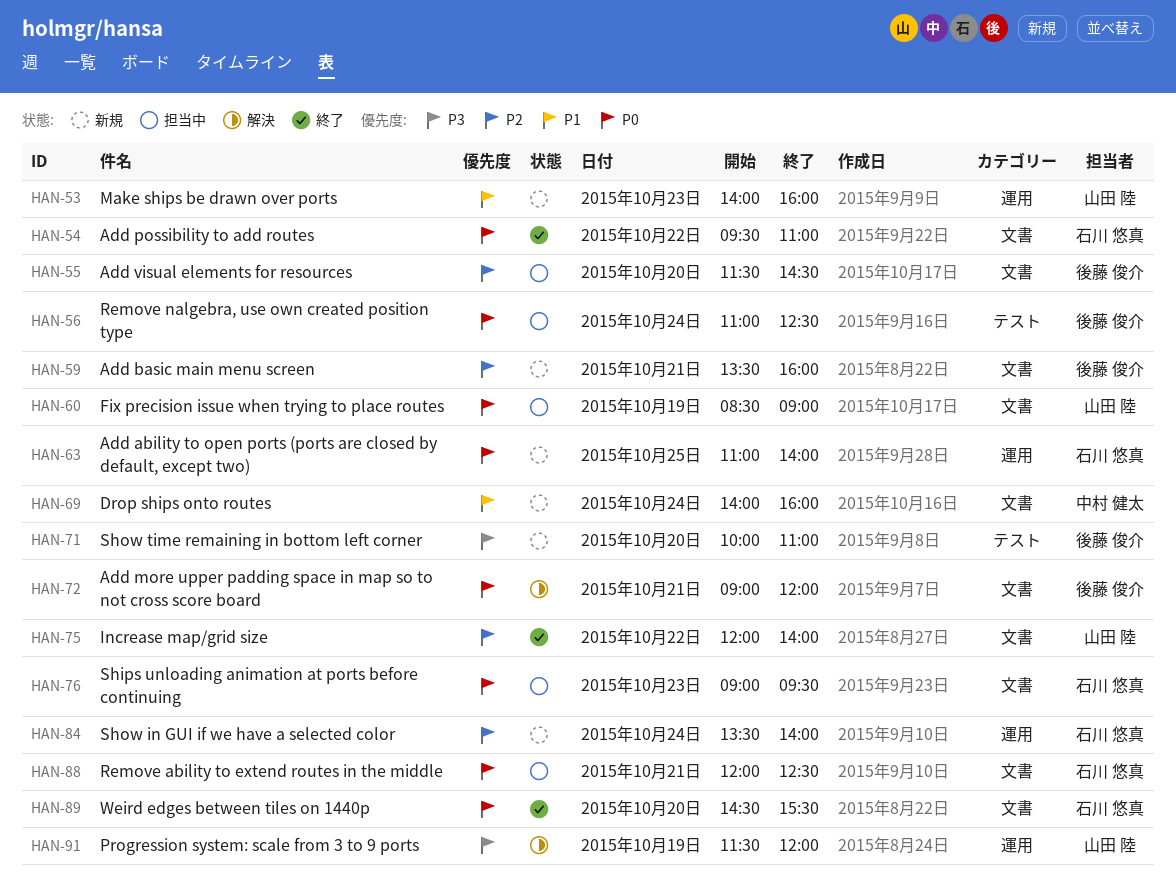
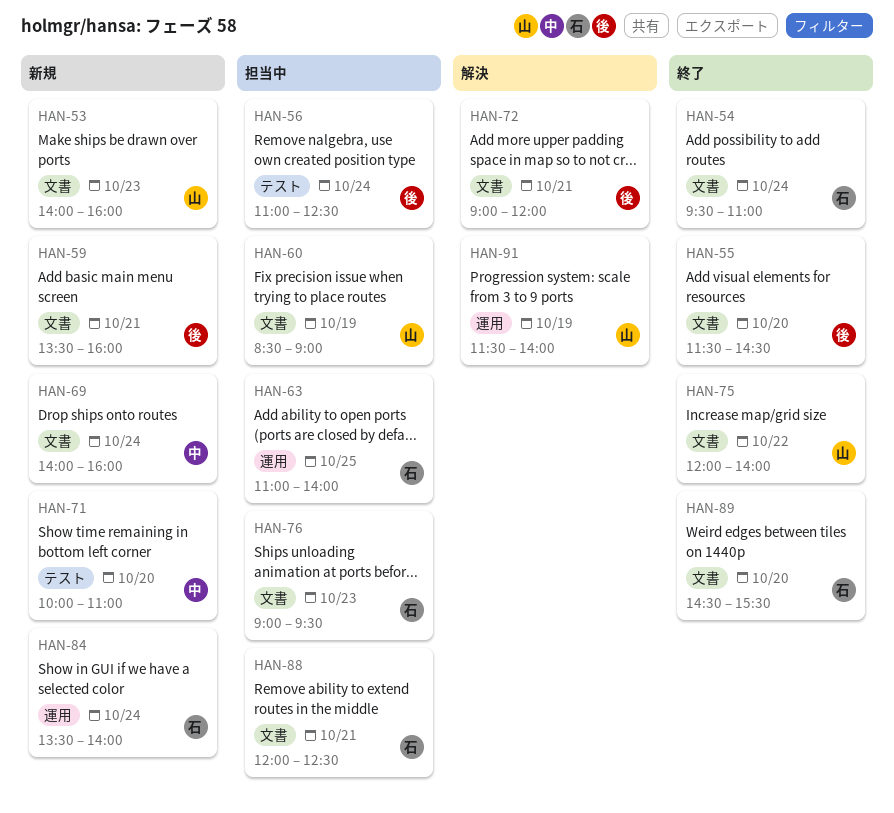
HAN-53, label: 運用 -> 文書
HAN-54, day: Oct 22 -> Oct 24
HAN-55, status: 担当中 -> 終了
HAN-63, status: 新規 -> 担当中
HAN-71, owner: 後藤 俊介 -> 中村 健太
HAN-91, ends: 12:00 -> 14:00

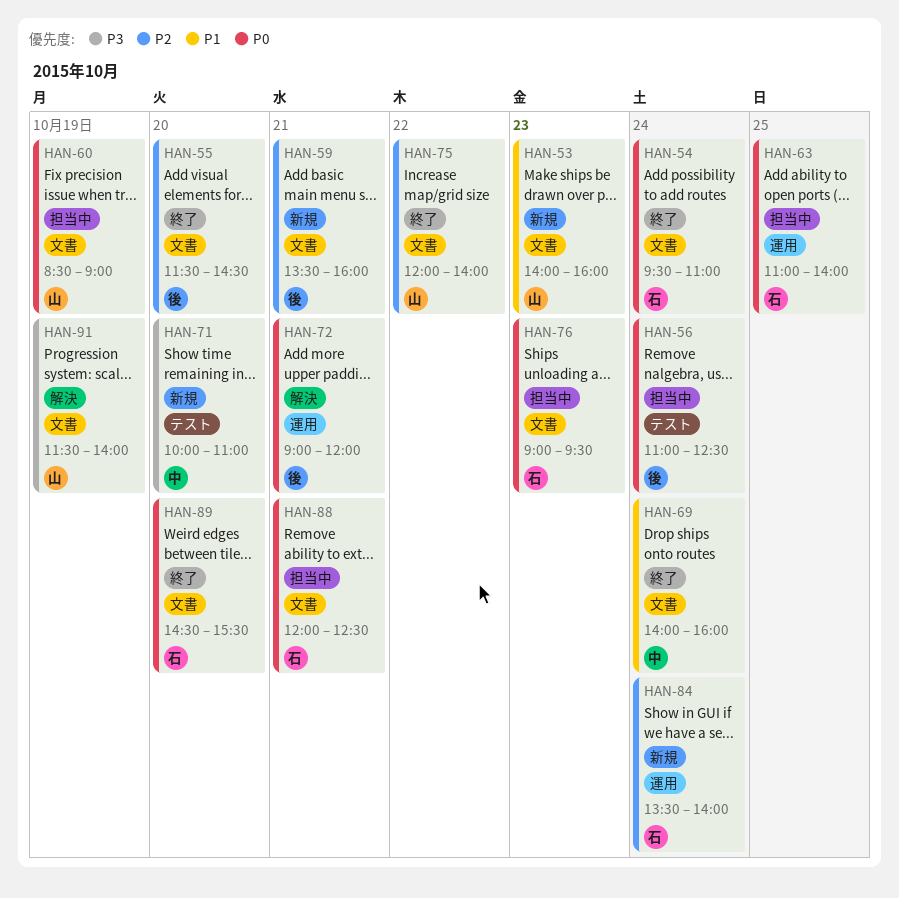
HAN-69, status: 新規 -> 終了
HAN-72, label: 文書 -> 運用
HAN-91, label: 運用 -> 文書

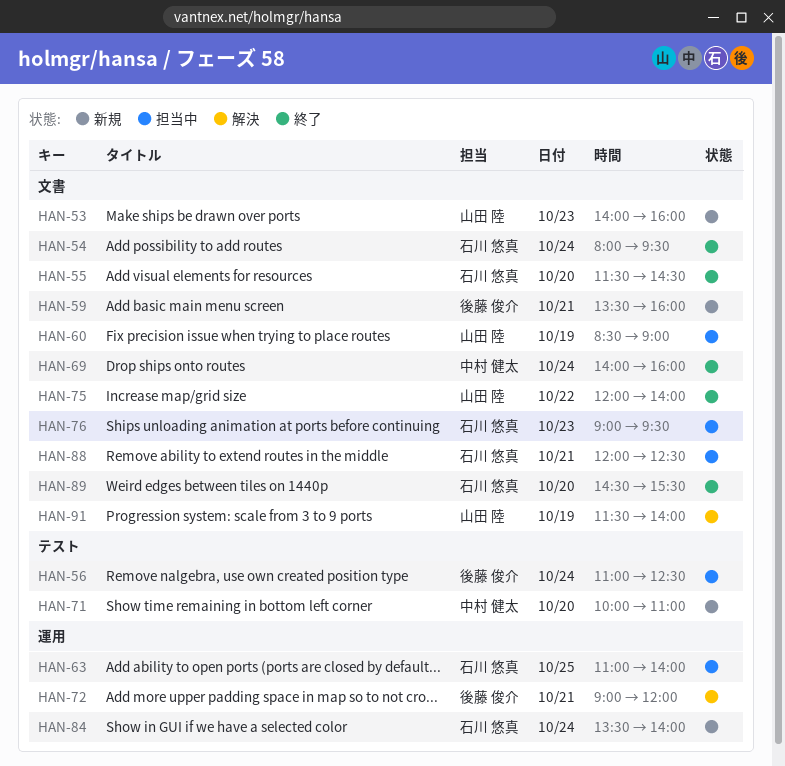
HAN-54, begins: 09:30 -> 08:00
HAN-54, ends: 11:00 -> 09:30
HAN-55, owner: 後藤 俊介 -> 石川 悠真

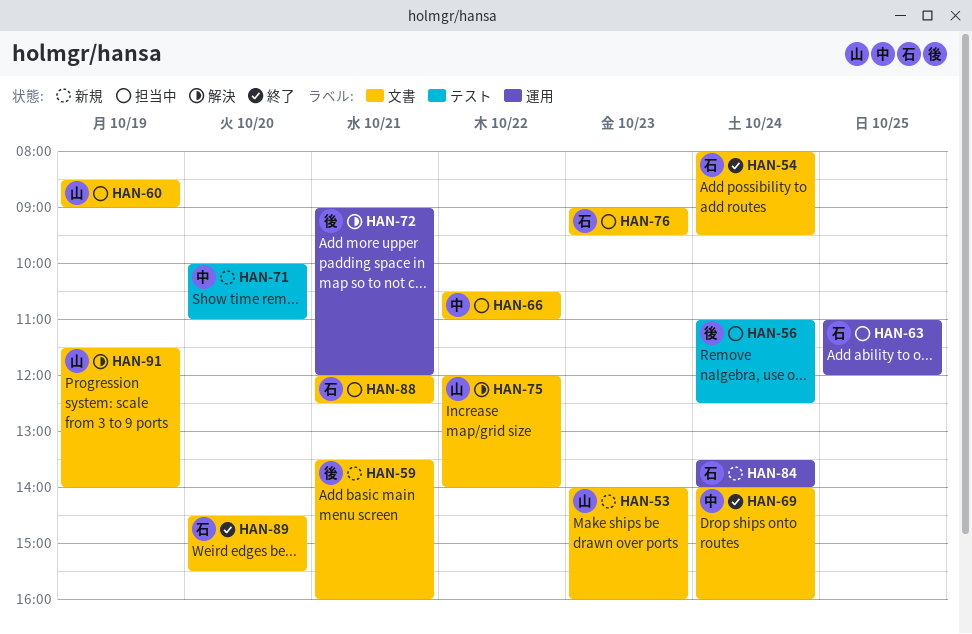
HAN-55: present -> none
HAN-63, ends: 14:00 -> 12:00
HAN-66: none -> present
HAN-75, status: 終了 -> 解決

